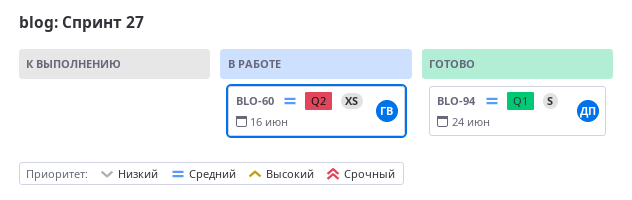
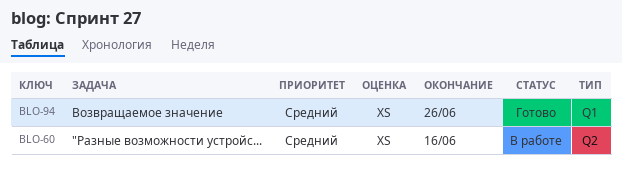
BLO-94, estimate: S -> XS
BLO-94, due: Jun 24 -> Jun 26

